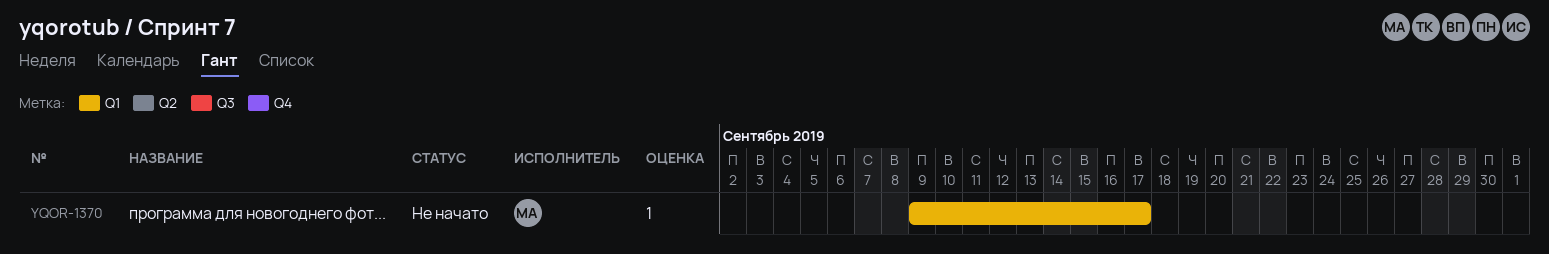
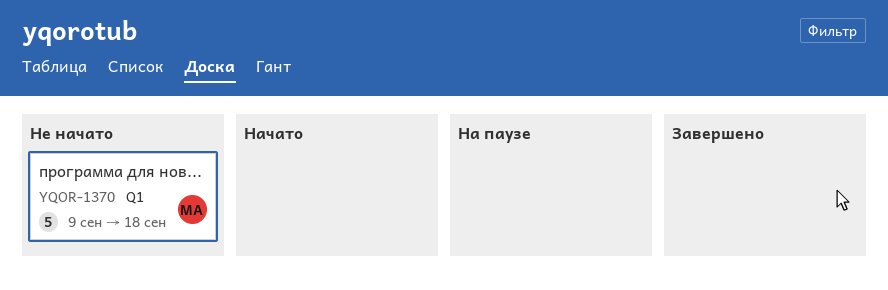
YQOR-1370, estimate: 1 -> 5
YQOR-1370, due: Sep 17 -> Sep 18

